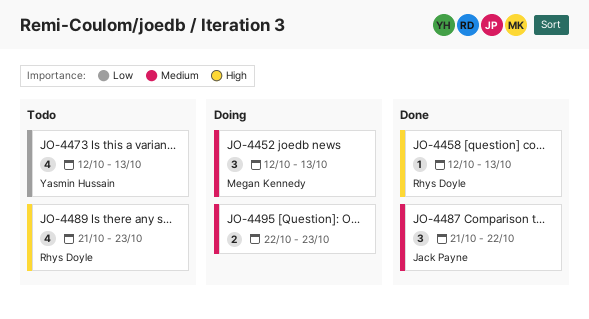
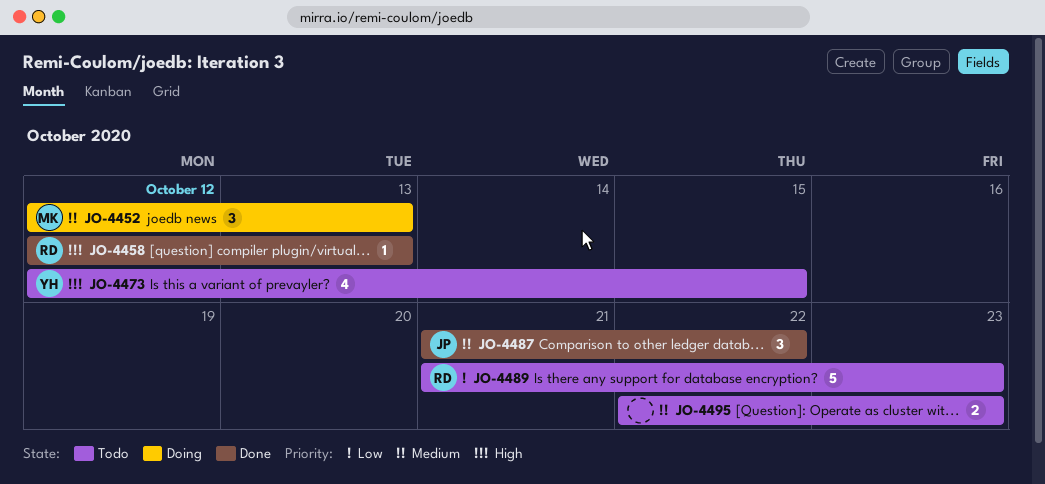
JO-4473, priority: Low -> High
JO-4473, due: Oct 13 -> Oct 15
JO-4489, priority: High -> Low
JO-4489, estimate: 4 -> 5
JO-4495, status: Doing -> Todo

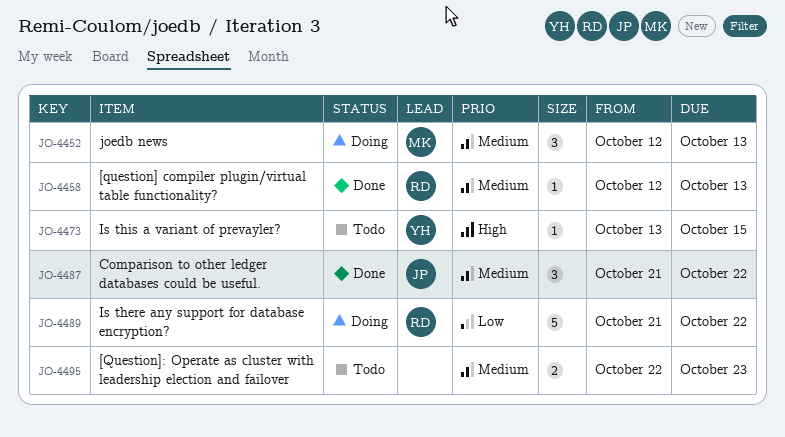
JO-4458, priority: High -> Medium
JO-4473, estimate: 4 -> 1
JO-4473, start: Oct 12 -> Oct 13
JO-4489, status: Todo -> Doing
JO-4489, due: Oct 23 -> Oct 22

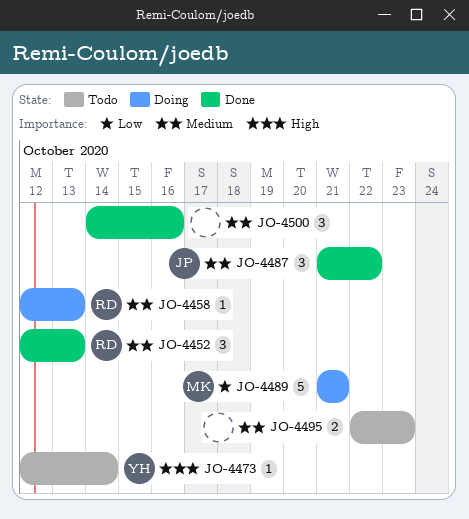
JO-4452, status: Doing -> Done
JO-4452, owner: MK -> RD
JO-4458, status: Done -> Doing
JO-4473, start: Oct 13 -> Oct 12
JO-4473, due: Oct 15 -> Oct 14
JO-4489, owner: RD -> MK
JO-4489, due: Oct 22 -> Oct 21
JO-4500: none -> present

